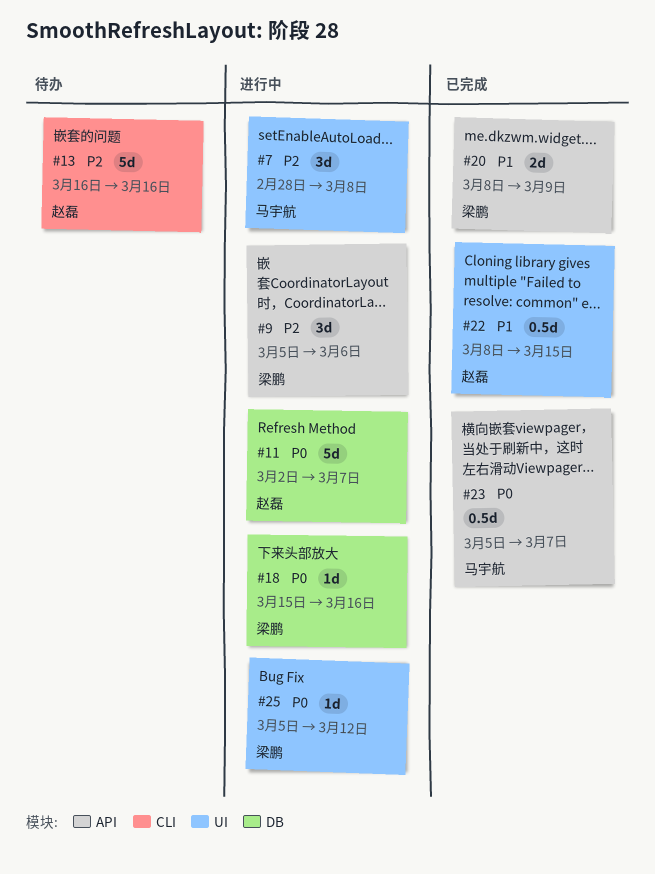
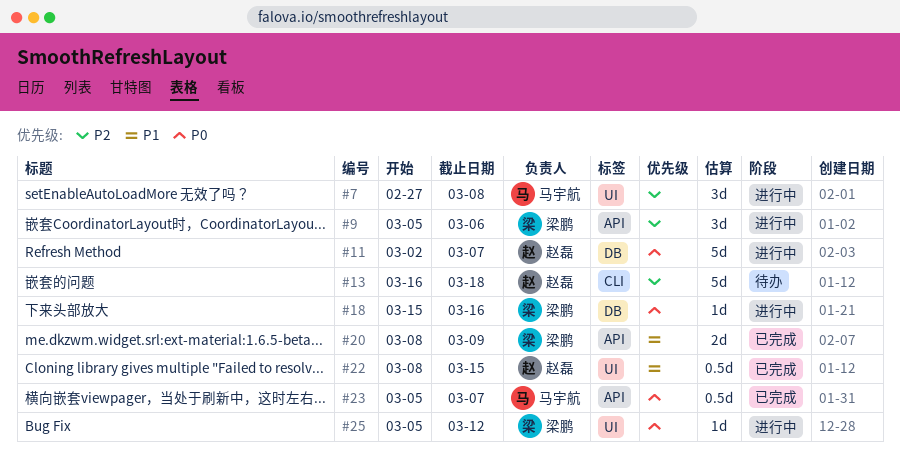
#7, start: Feb 28 -> Feb 27
#13, due: Mar 16 -> Mar 18

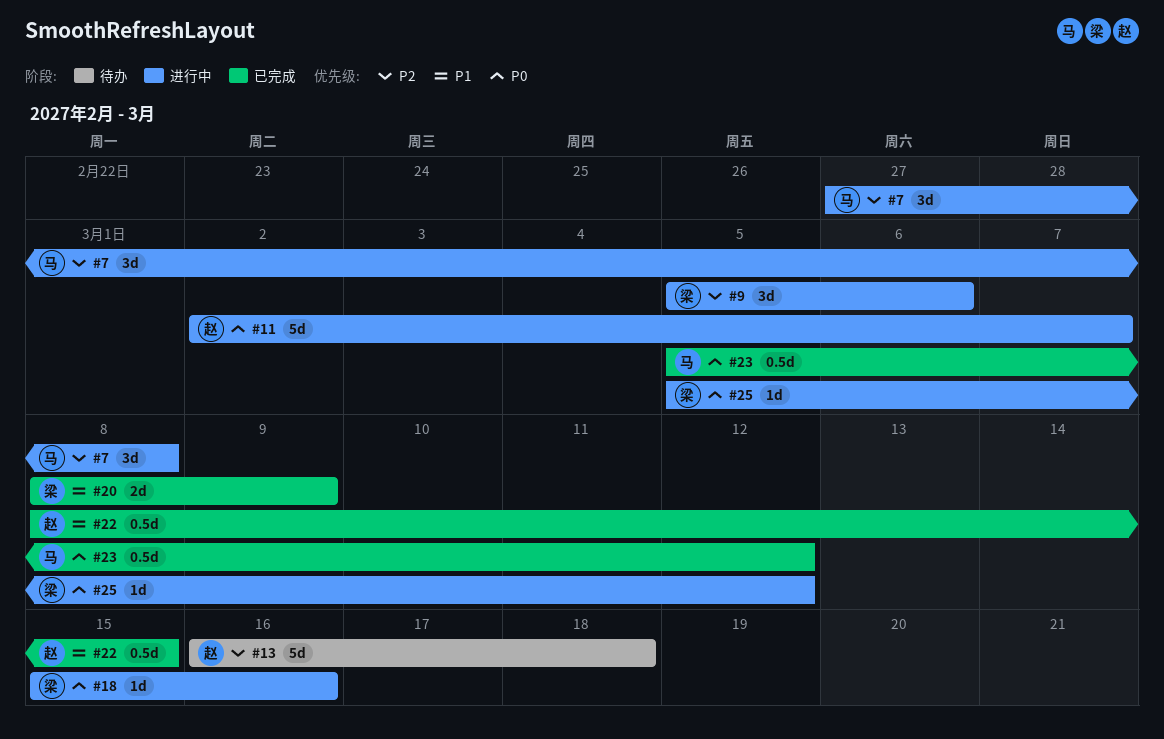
#23, due: Mar 7 -> Mar 12

